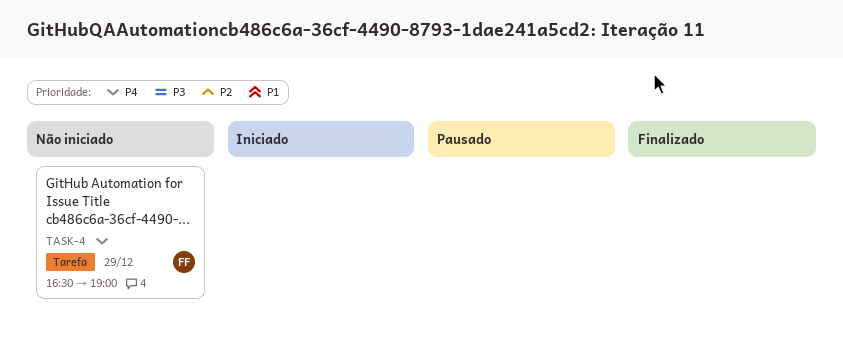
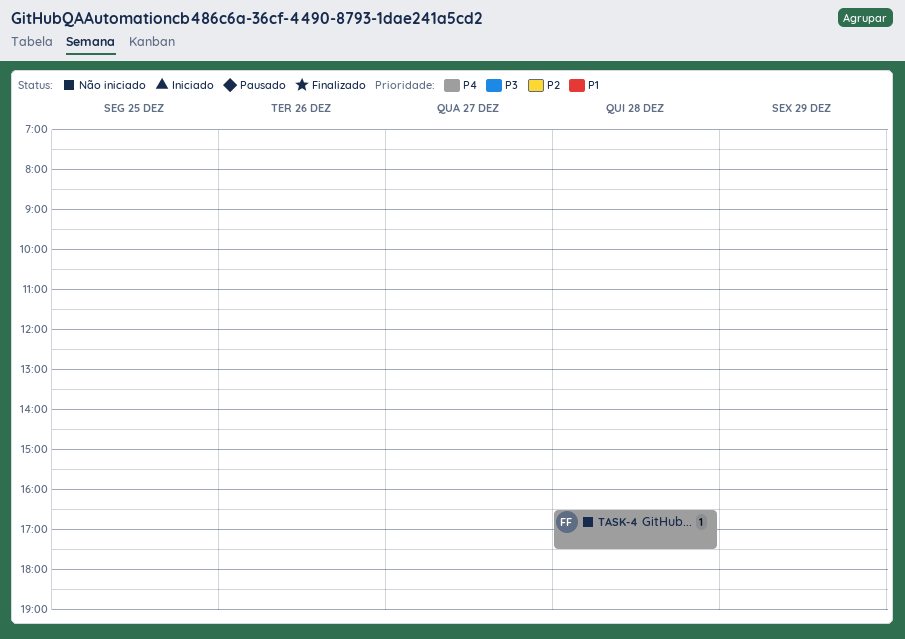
TASK-4, day: Dec 29 -> Dec 28
TASK-4, ends: 19:00 -> 17:30

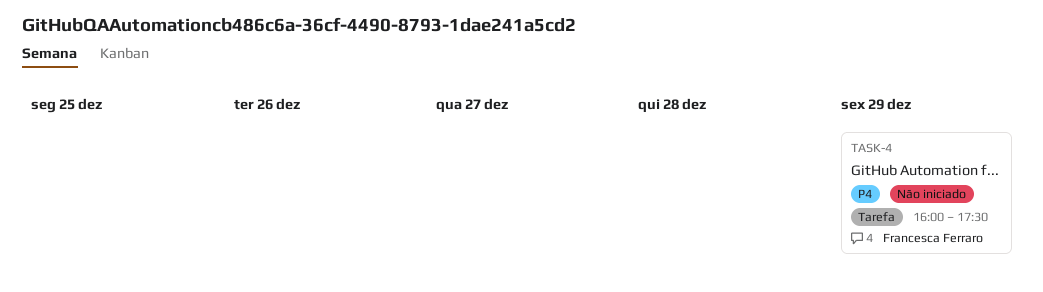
TASK-4, day: Dec 28 -> Dec 29
TASK-4, begins: 16:30 -> 16:00

